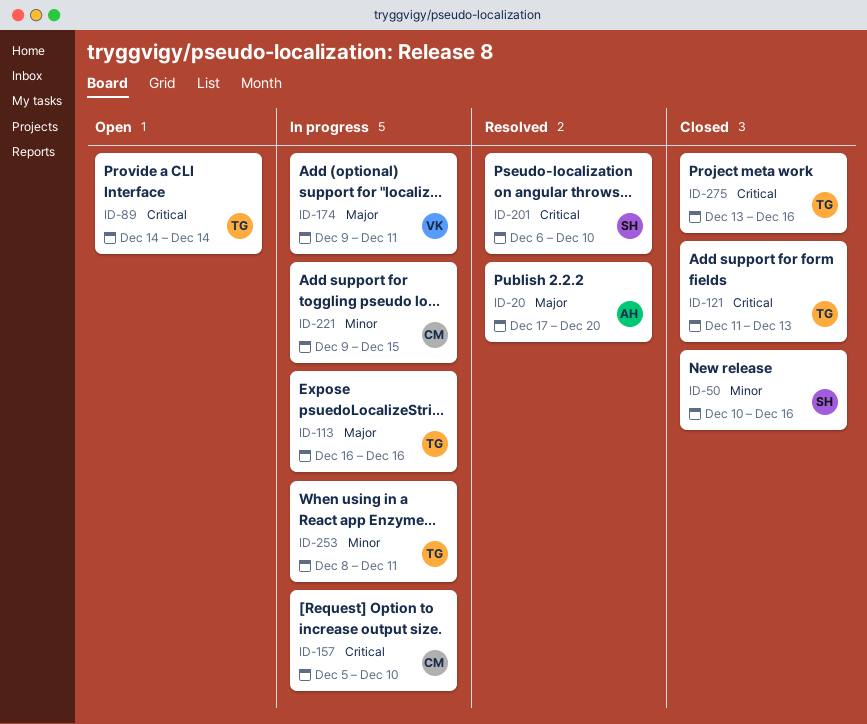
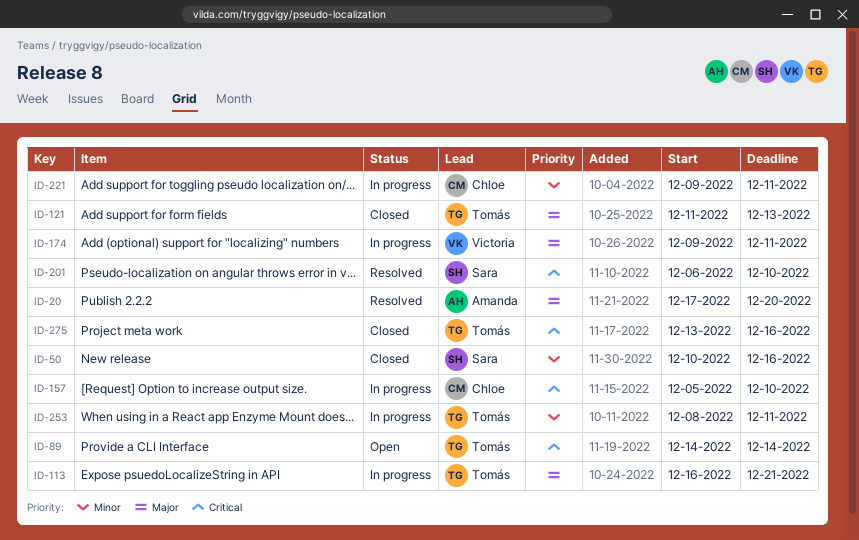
ID-113, due: Dec 16 -> Dec 21
ID-121, priority: Critical -> Major
ID-221, due: Dec 15 -> Dec 11

